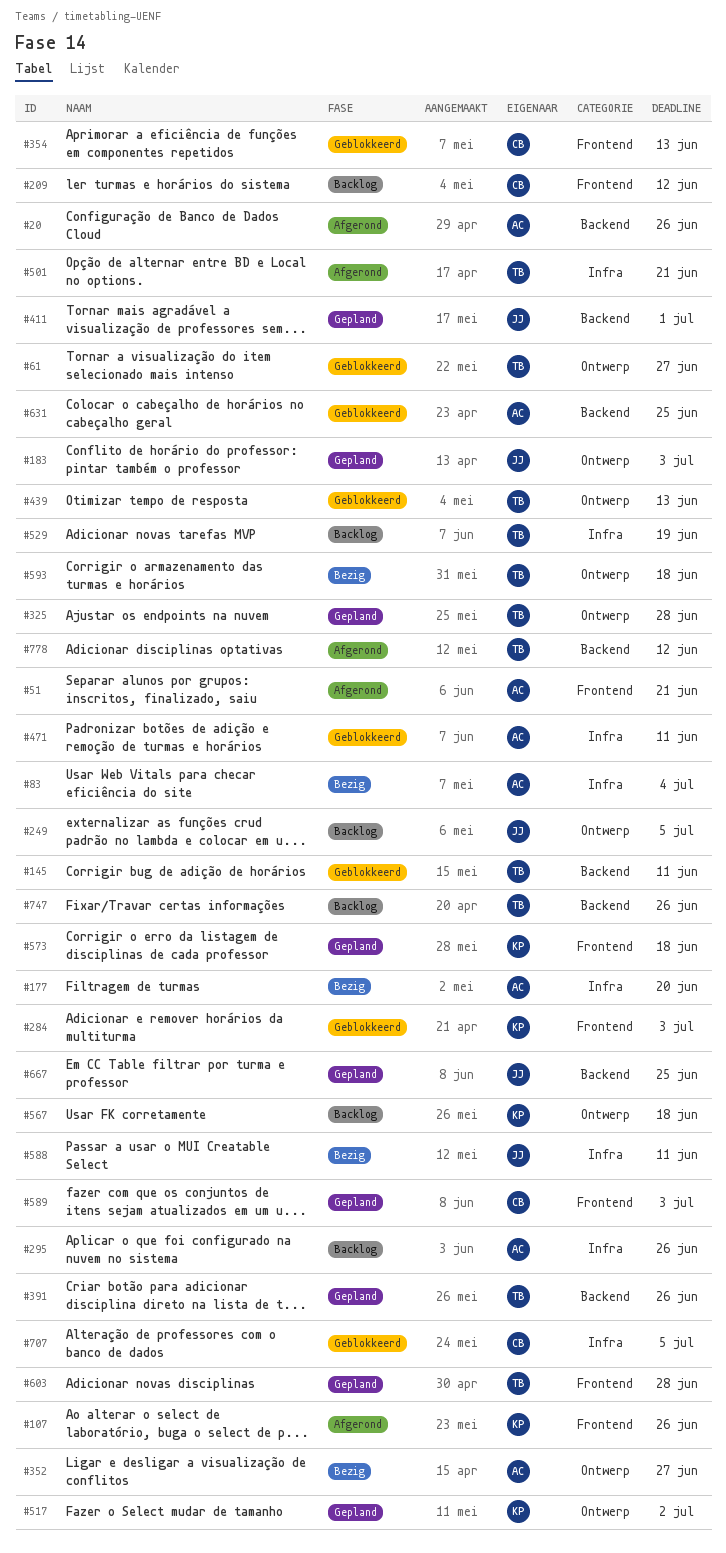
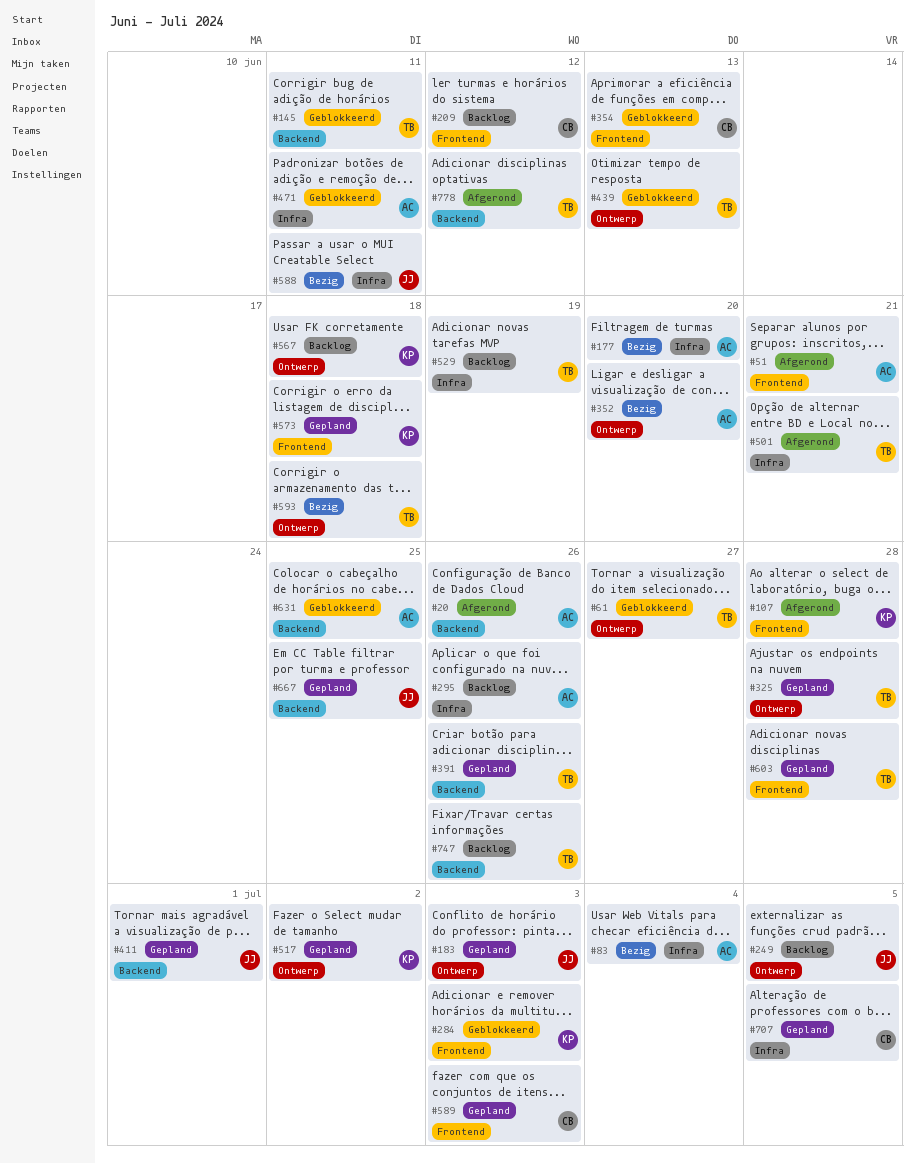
#107, due: Jun 26 -> Jun 28
#352, due: Jun 27 -> Jun 20
#707, status: Geblokkeerd -> Gepland

